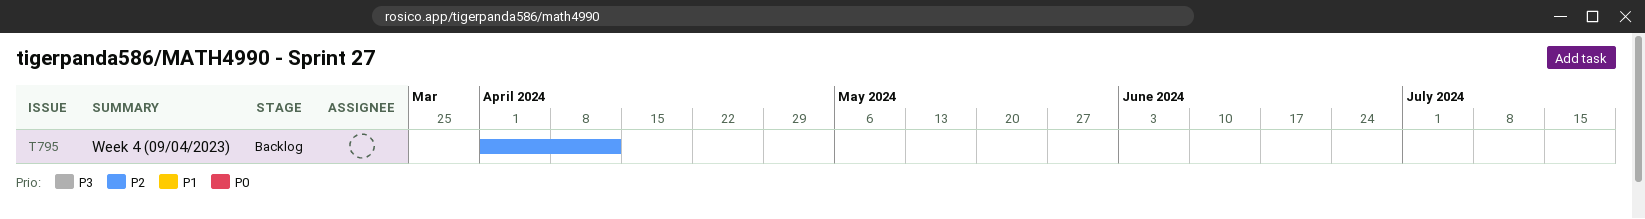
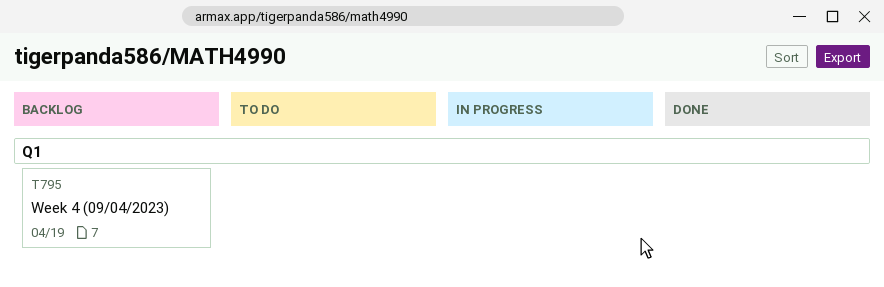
T795, due: Apr 12 -> Apr 19

